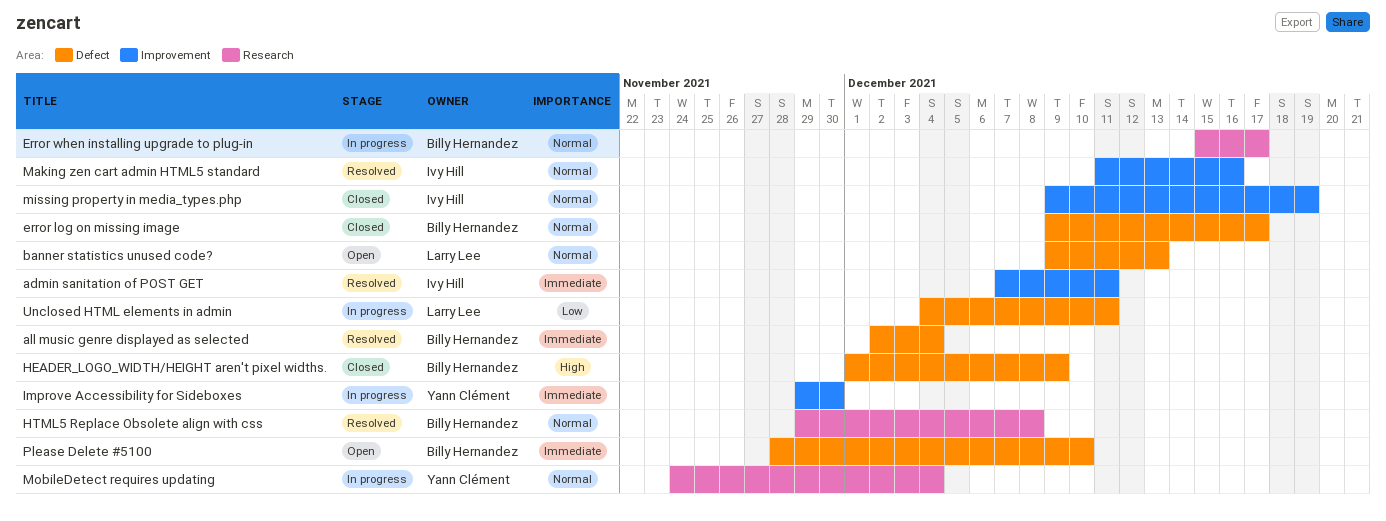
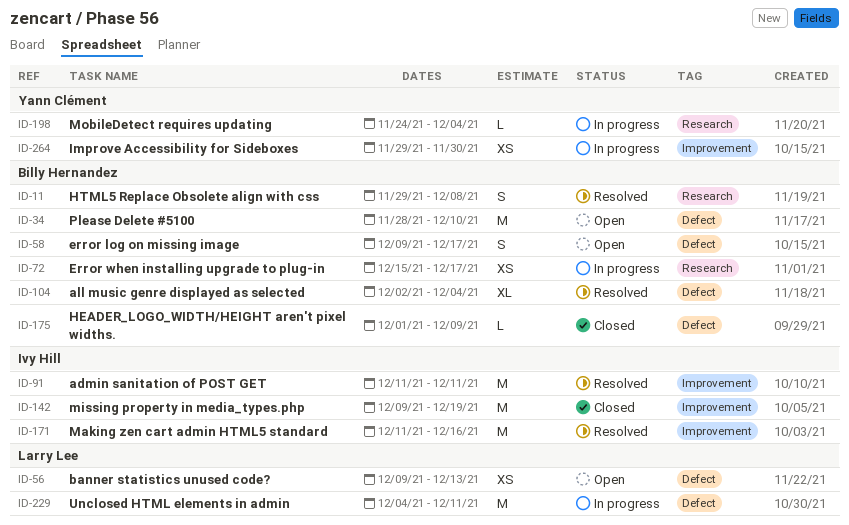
admin sanitation of POST GET, start: Dec 7 -> Dec 11
error log on missing image, status: Closed -> Open

